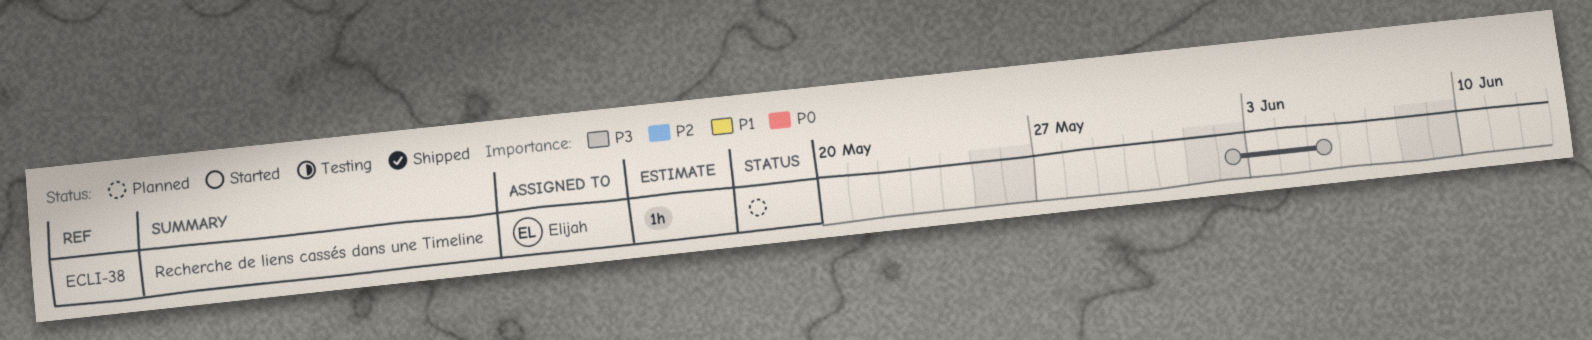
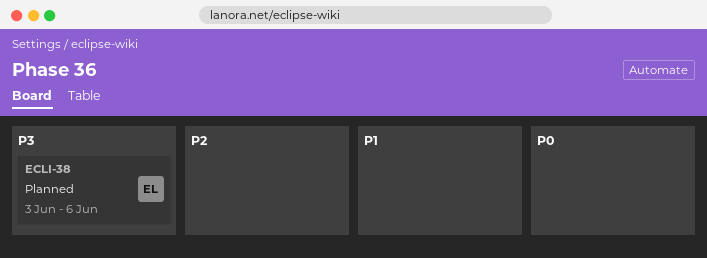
ECLI-38, start: Jun 2 -> Jun 3
ECLI-38, due: Jun 5 -> Jun 6

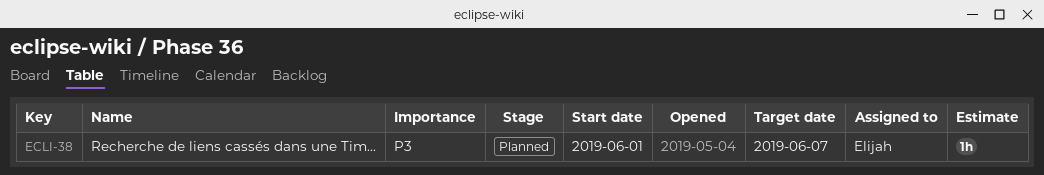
ECLI-38, start: Jun 3 -> Jun 1
ECLI-38, due: Jun 6 -> Jun 7

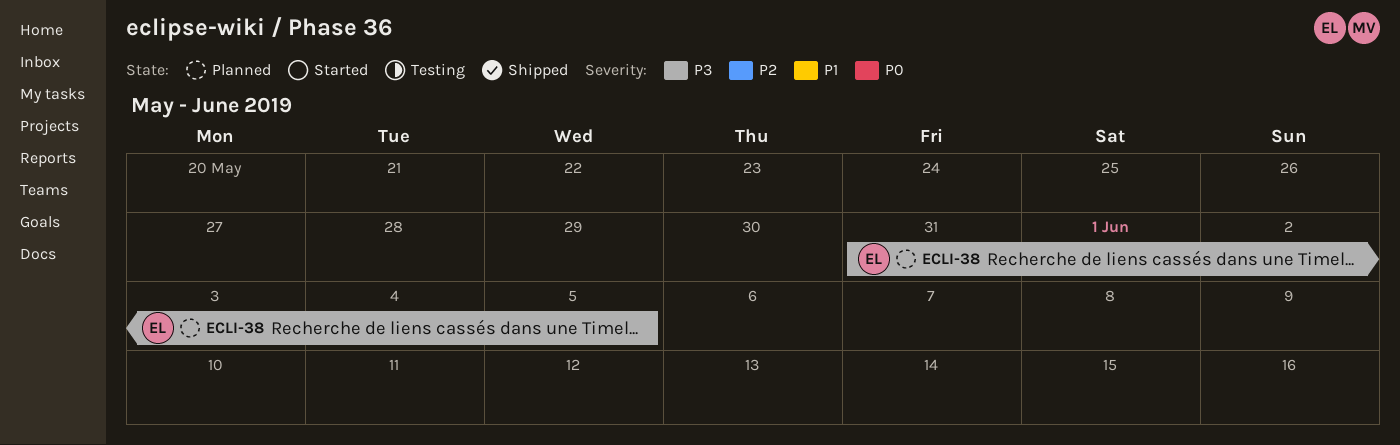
ECLI-38, start: Jun 1 -> May 31
ECLI-38, due: Jun 7 -> Jun 5

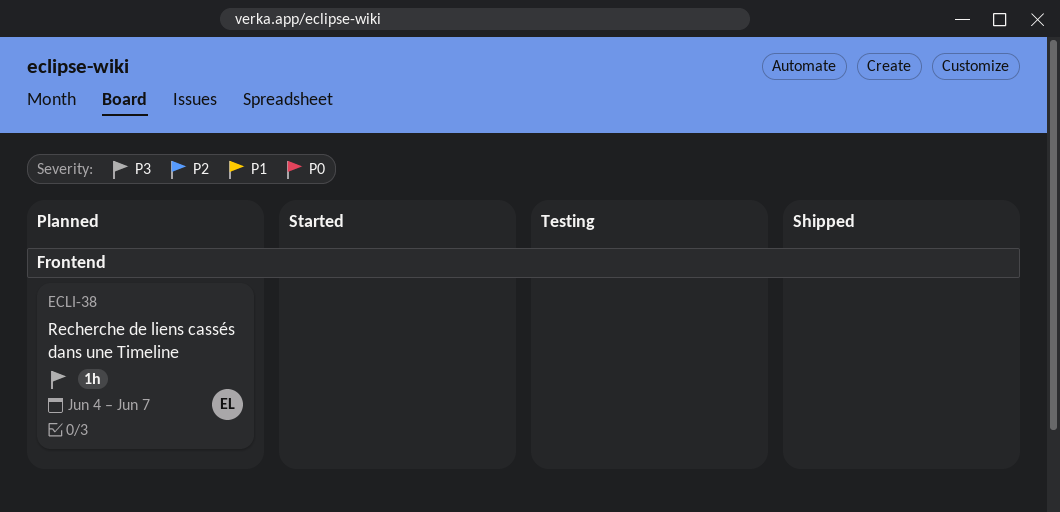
ECLI-38, start: May 31 -> Jun 4
ECLI-38, due: Jun 5 -> Jun 7

